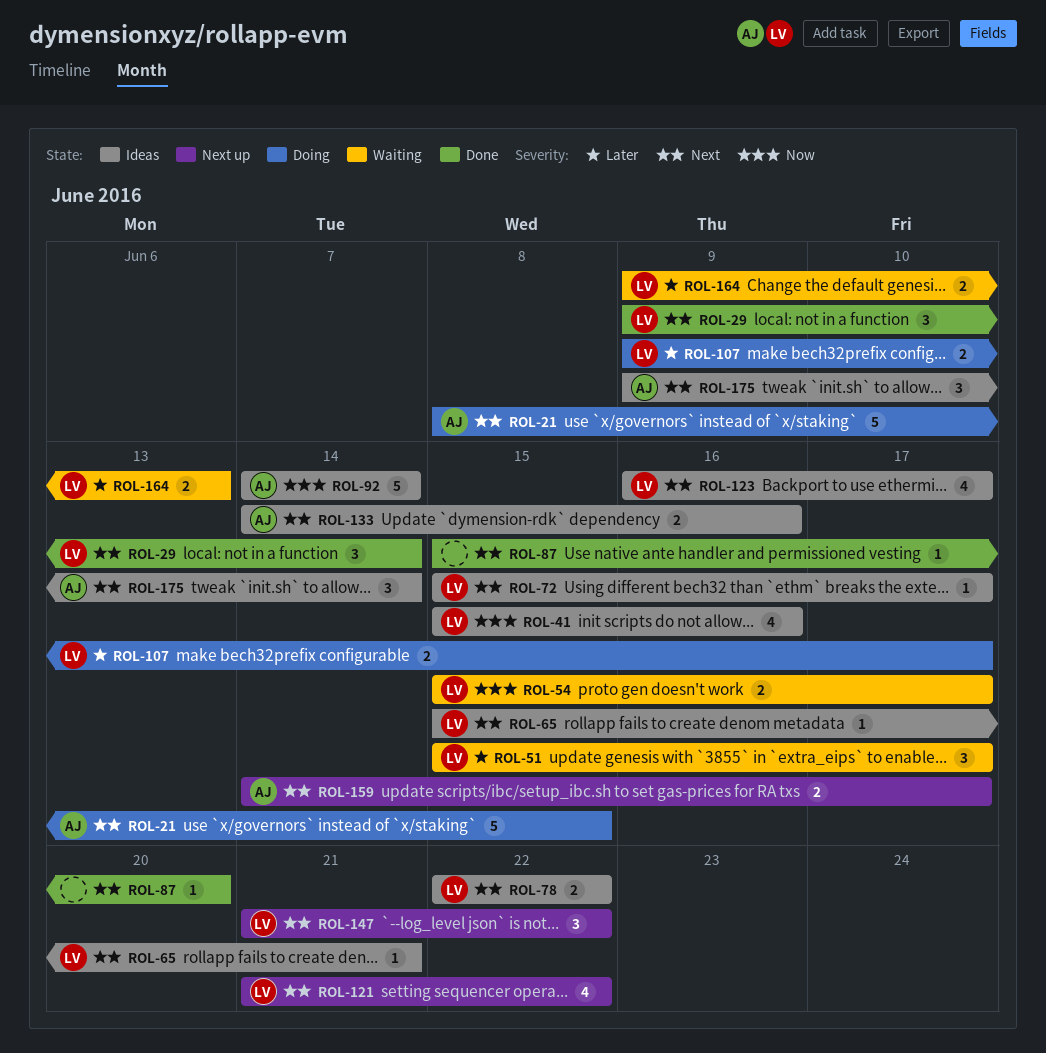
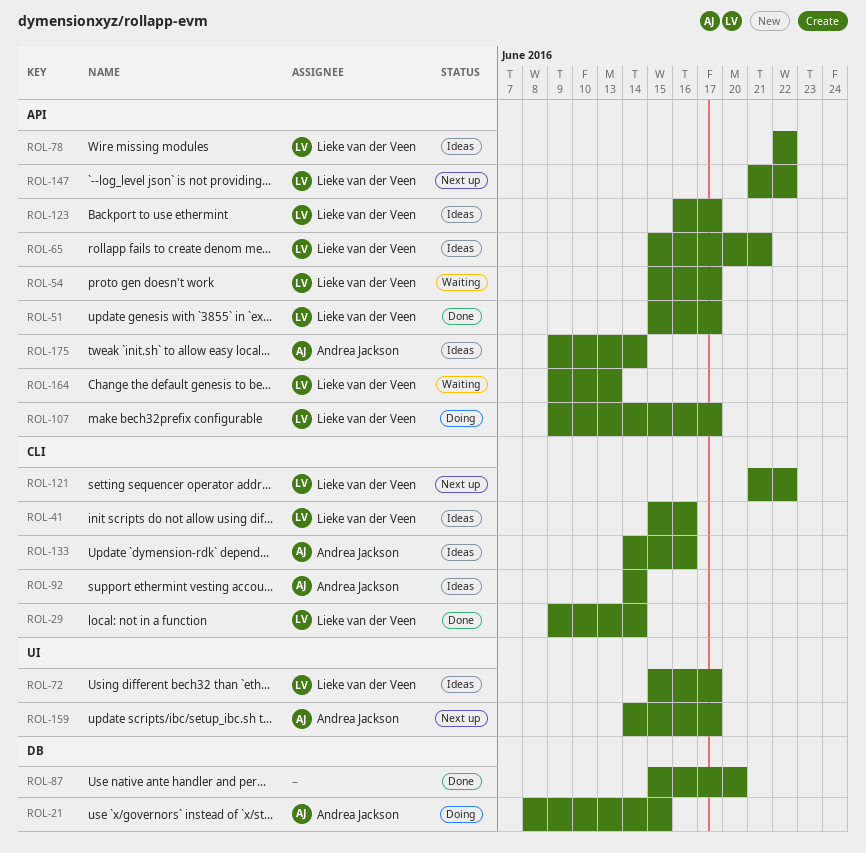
ROL-51, status: Waiting -> Done

